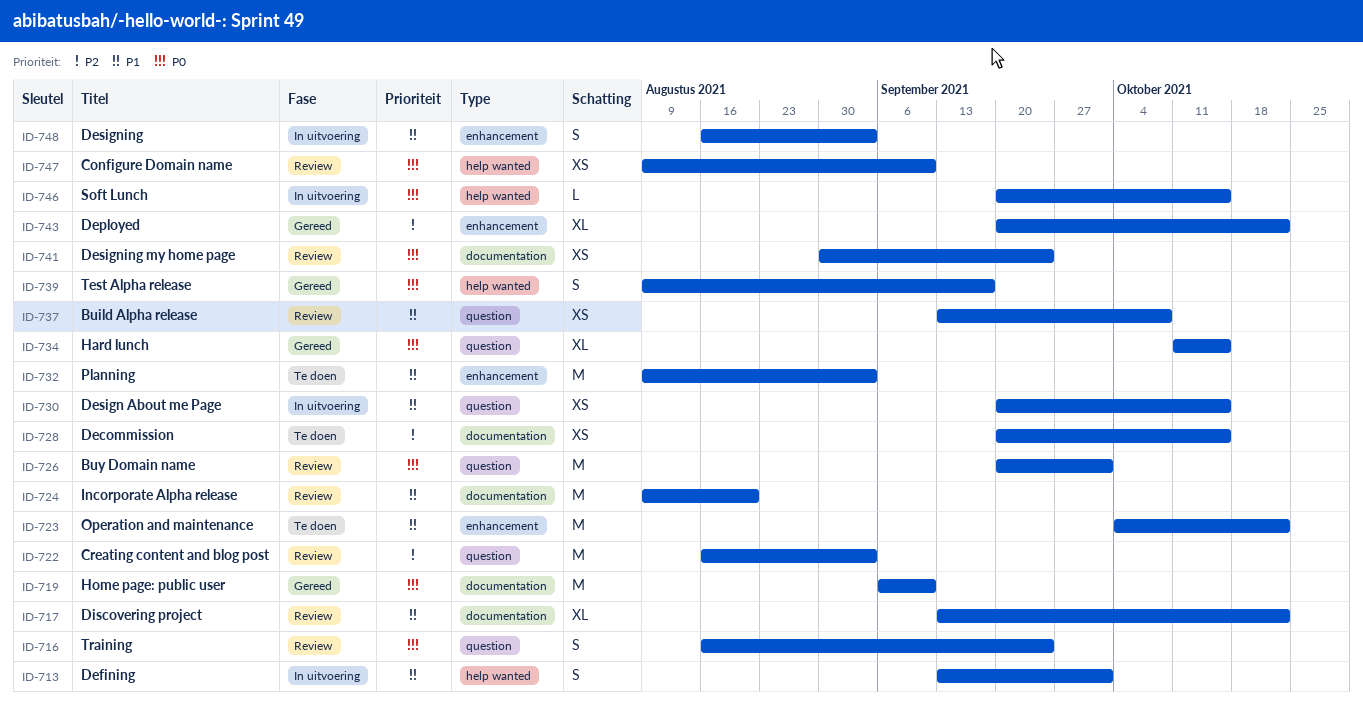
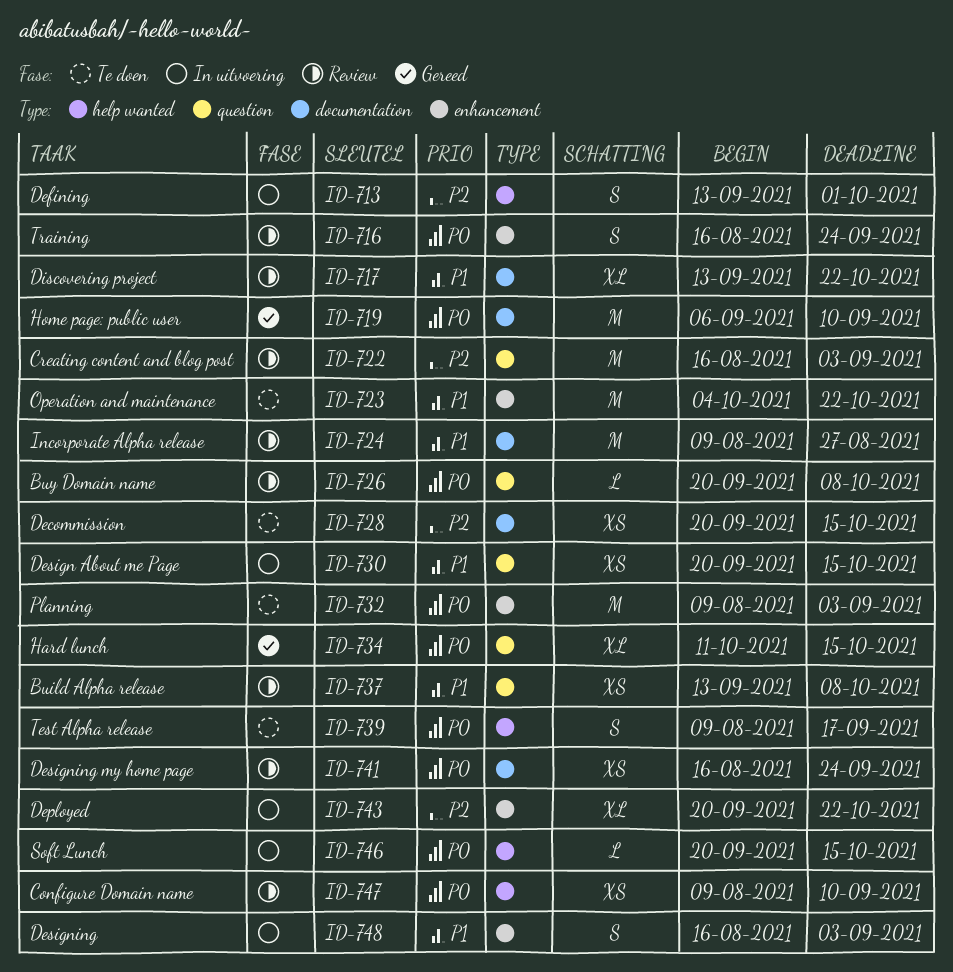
ID-713, priority: P1 -> P2
ID-716, label: question -> enhancement
ID-724, due: Aug 20 -> Aug 27
ID-726, estimate: M -> L
ID-726, due: Oct 1 -> Oct 8
ID-732, priority: P1 -> P0
ID-739, status: Gereed -> Te doen
ID-741, start: Aug 30 -> Aug 16
ID-743, status: Gereed -> In uitvoering

